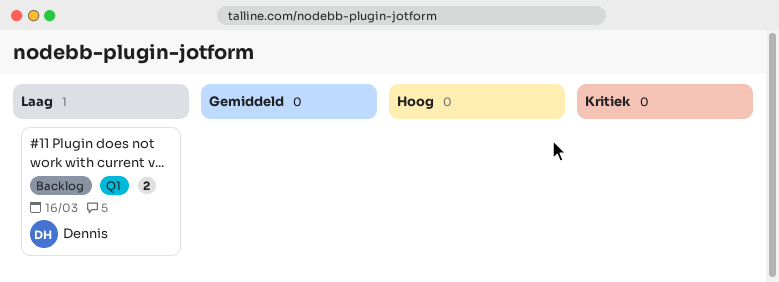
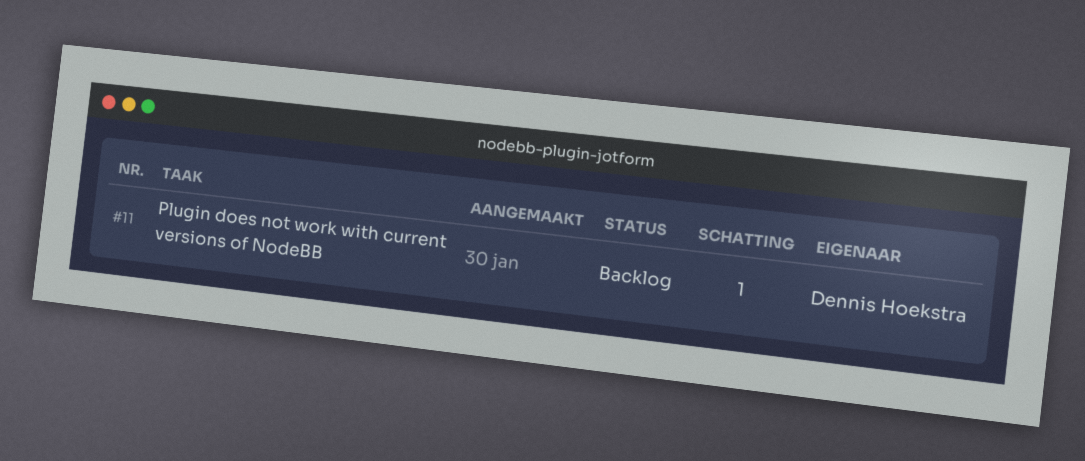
#11, estimate: 2 -> 1

